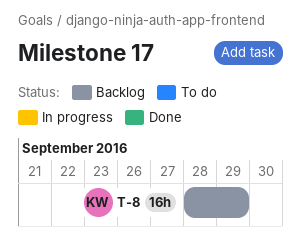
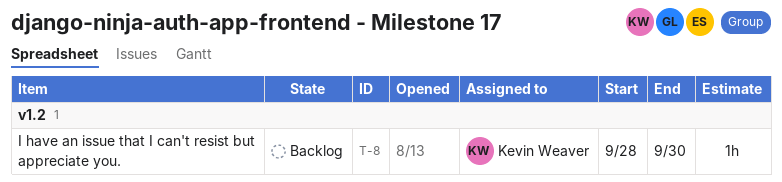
T-8, estimate: 16h -> 1h
T-8, due: Sep 29 -> Sep 30

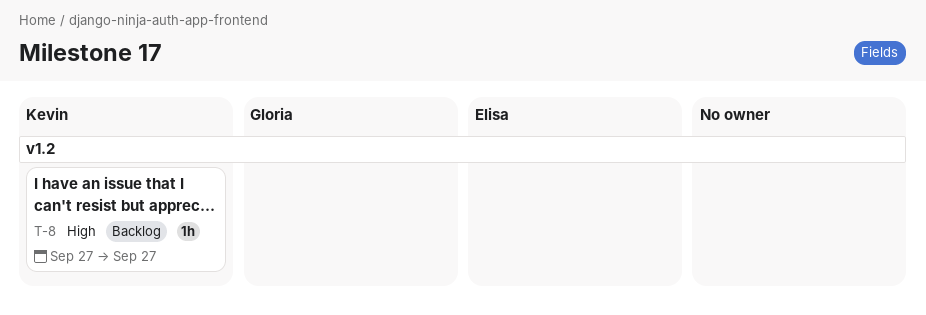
T-8, start: Sep 28 -> Sep 27
T-8, due: Sep 30 -> Sep 27

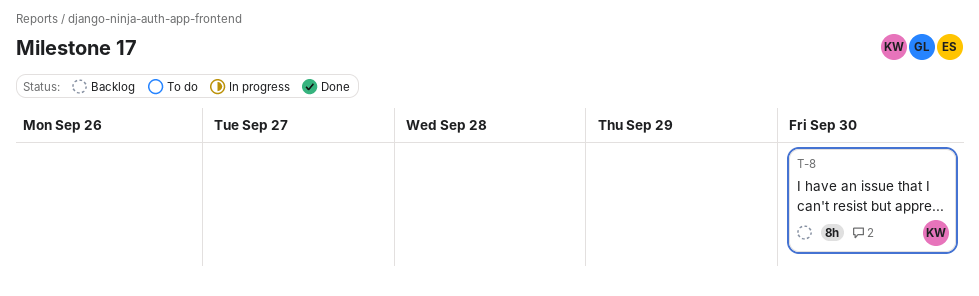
T-8, estimate: 1h -> 8h
T-8, due: Sep 27 -> Sep 30

